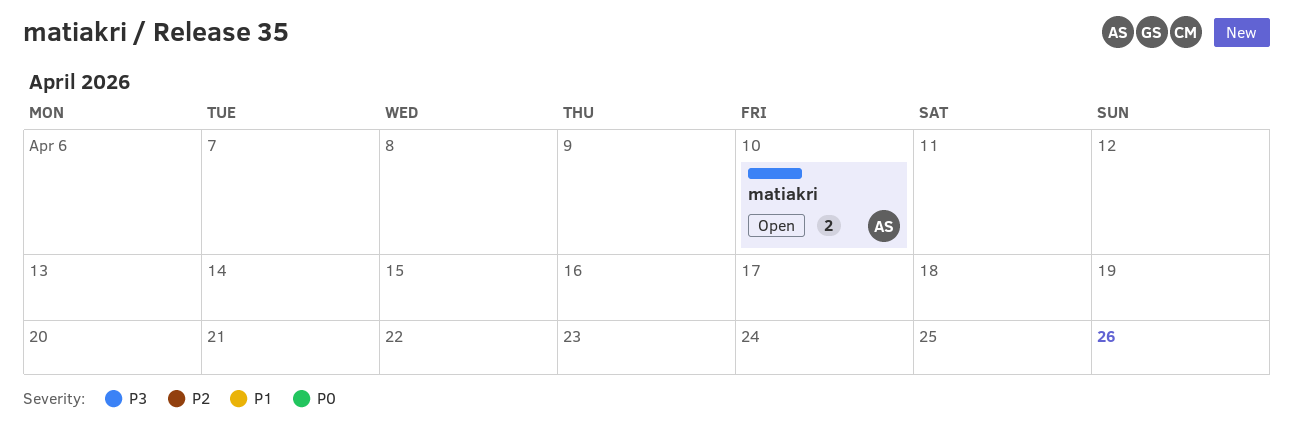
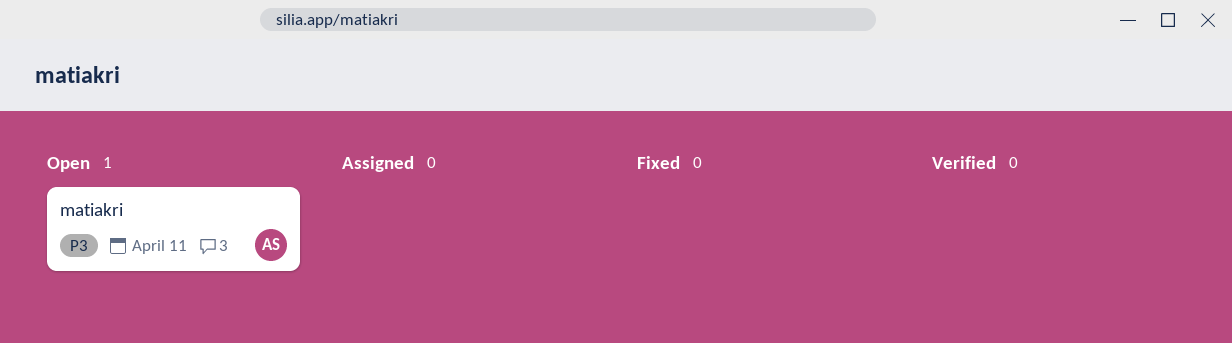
matiakri, due: Apr 10 -> Apr 11

